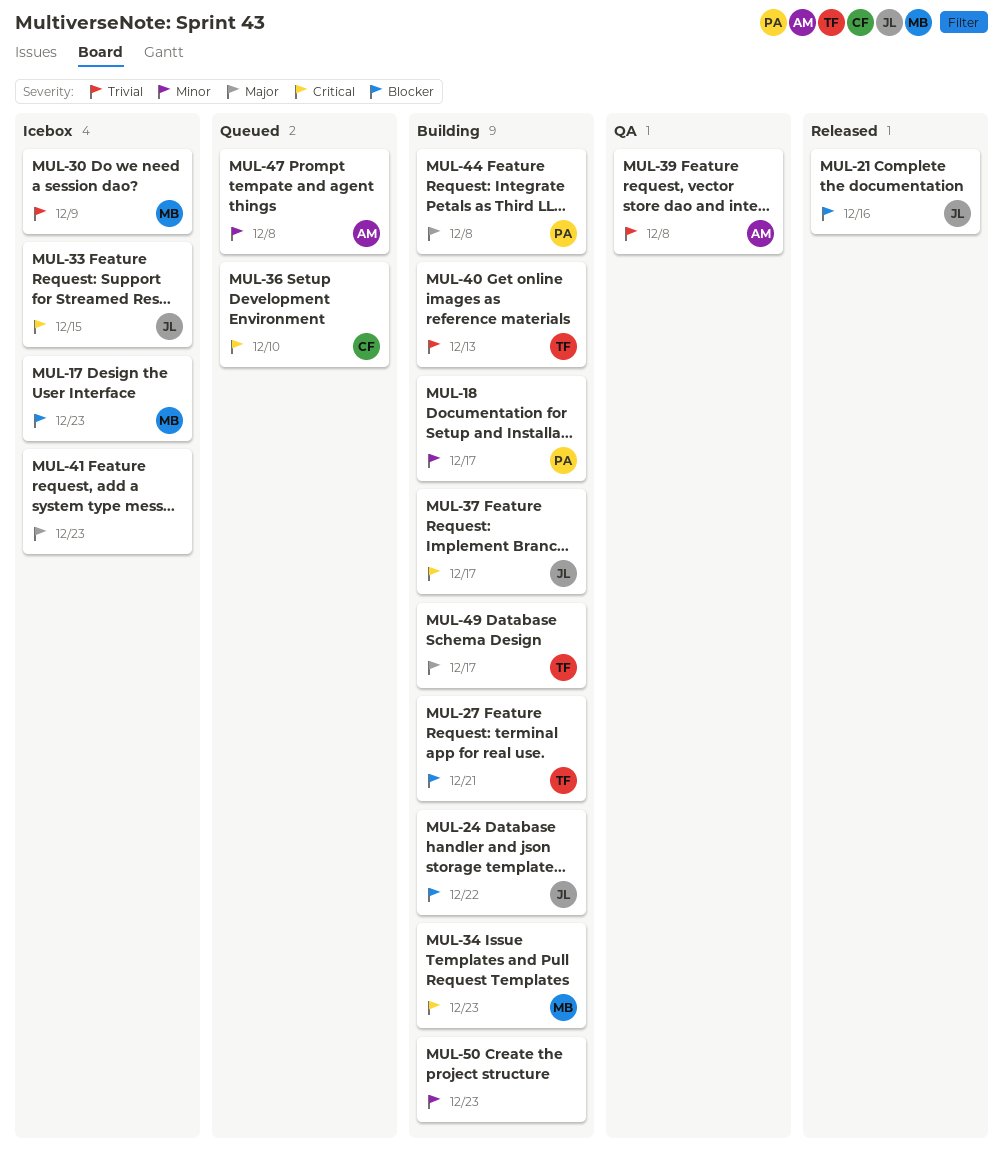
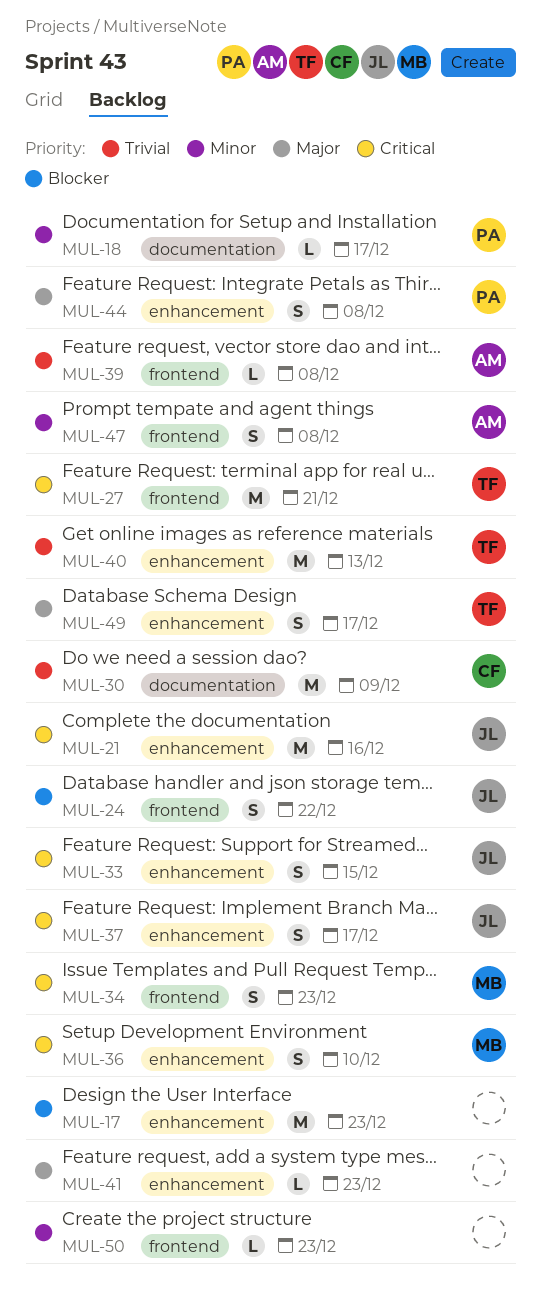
MUL-17, owner: MB -> none
MUL-21, priority: Blocker -> Critical
MUL-27, priority: Blocker -> Critical
MUL-30, owner: MB -> CF
MUL-36, owner: CF -> MB

